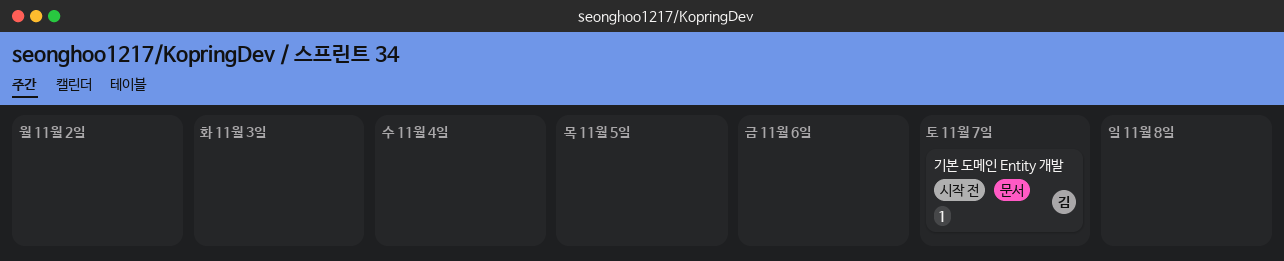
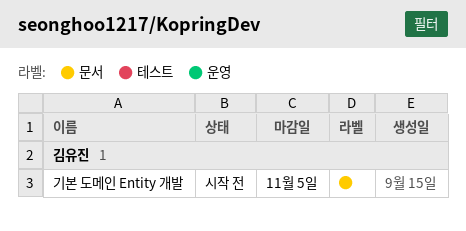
기본 도메인 Entity 개발, due: Nov 7 -> Nov 5

